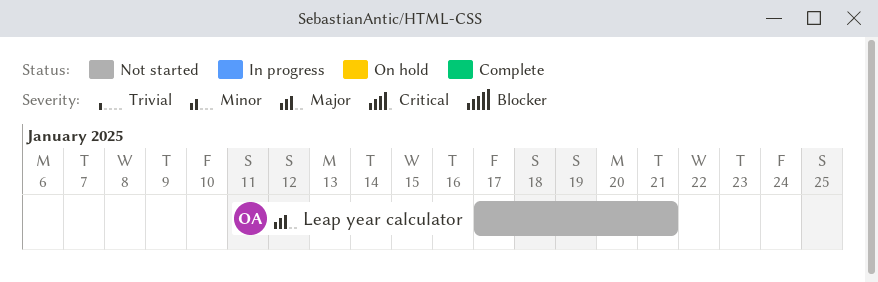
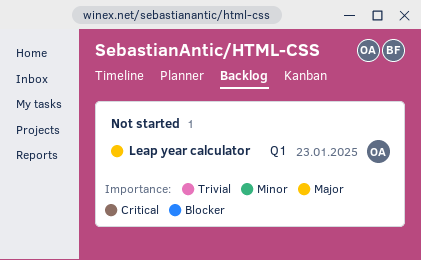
Leap year calculator, due: Jan 21 -> Jan 23

